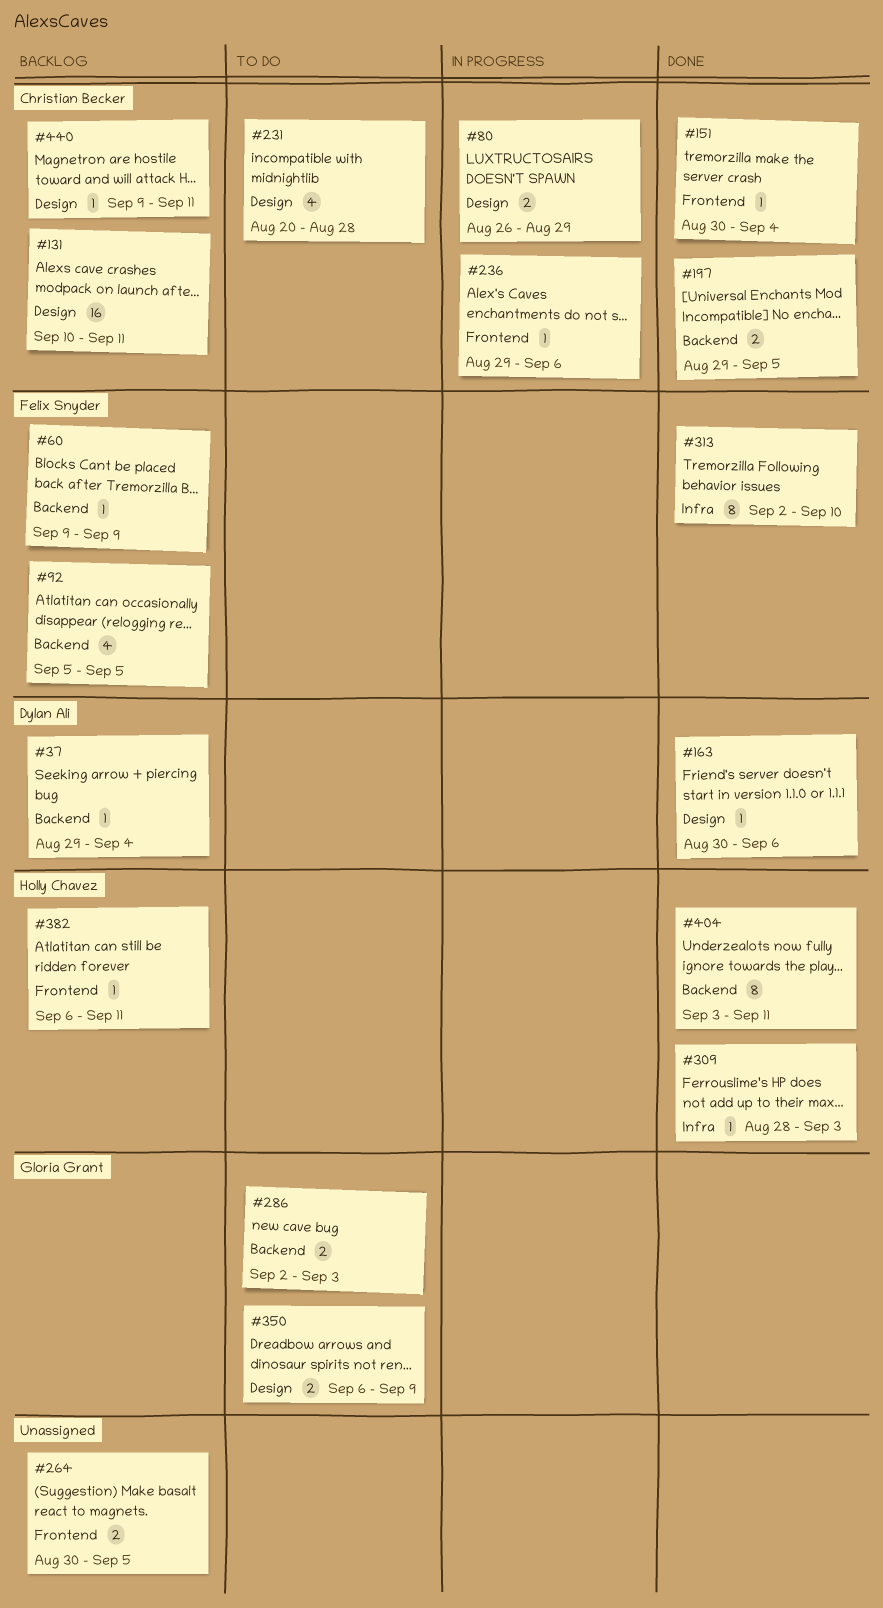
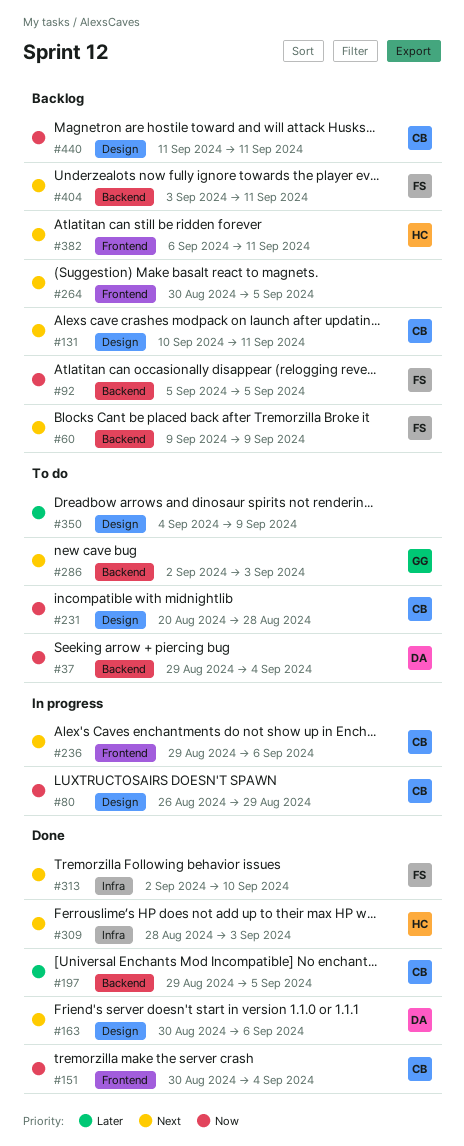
#37, status: Backlog -> To do
#350, owner: Gloria Grant -> none
#350, start: Sep 6 -> Sep 4
#404, status: Done -> Backlog
#404, owner: Holly Chavez -> Felix Snyder
#440, start: Sep 9 -> Sep 11

